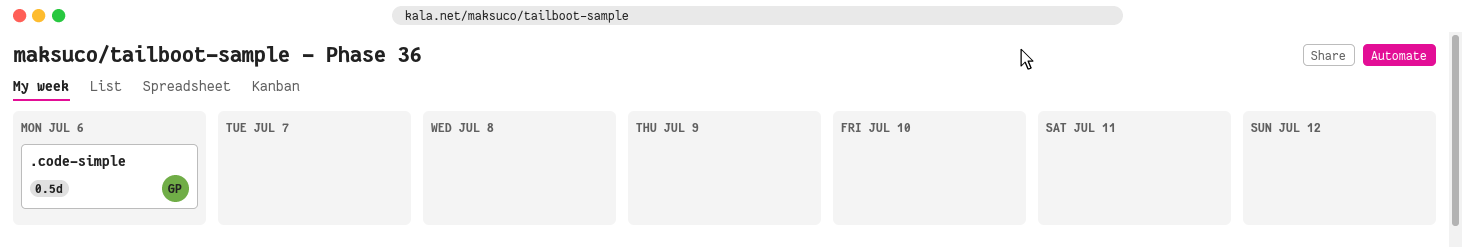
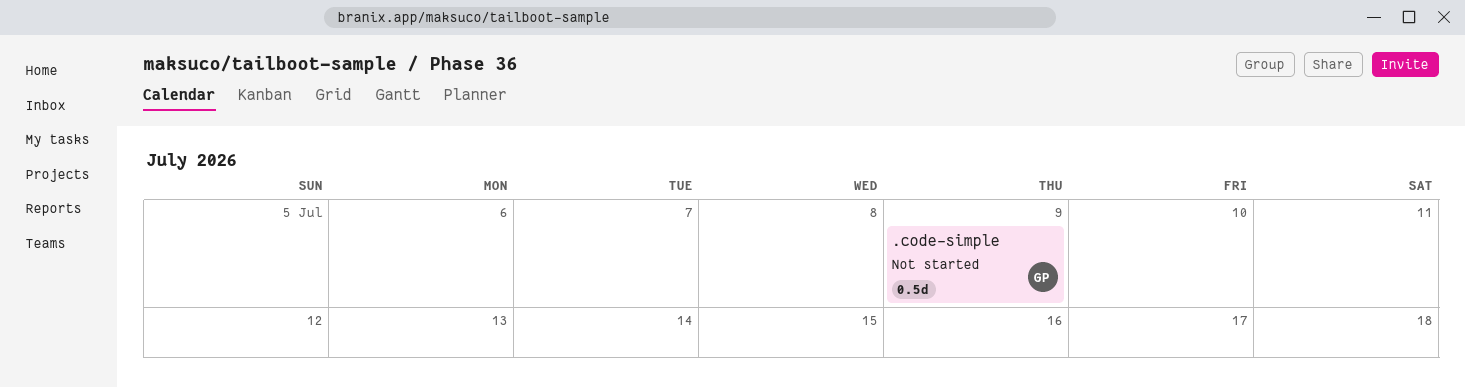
.code-simple, due: Jul 6 -> Jul 9

